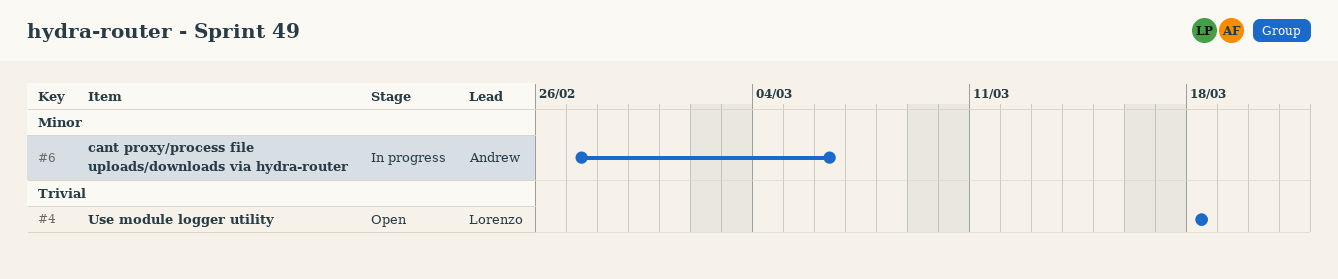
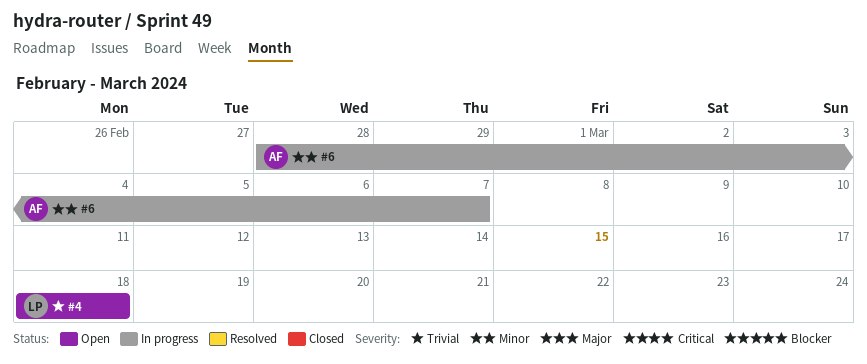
#6, start: Feb 27 -> Feb 28
#6, due: Mar 6 -> Mar 7

